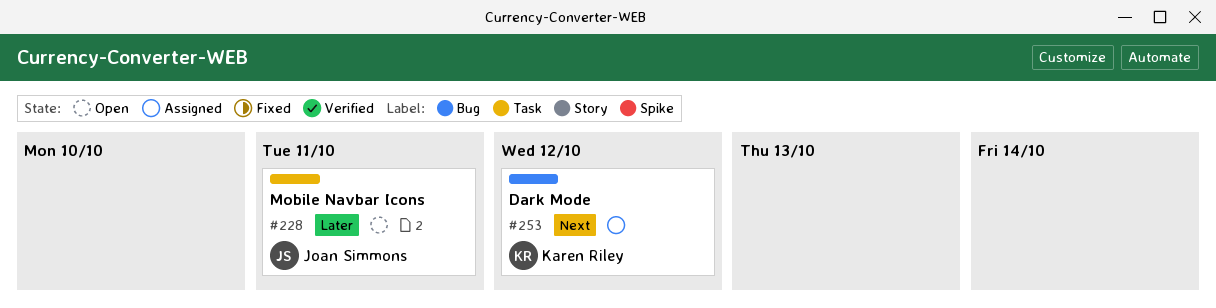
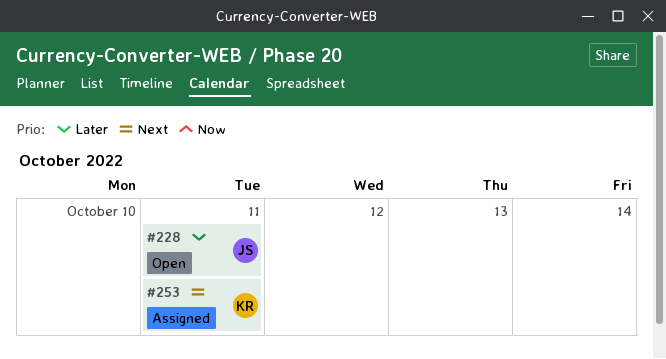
#253, due: Oct 12 -> Oct 11

